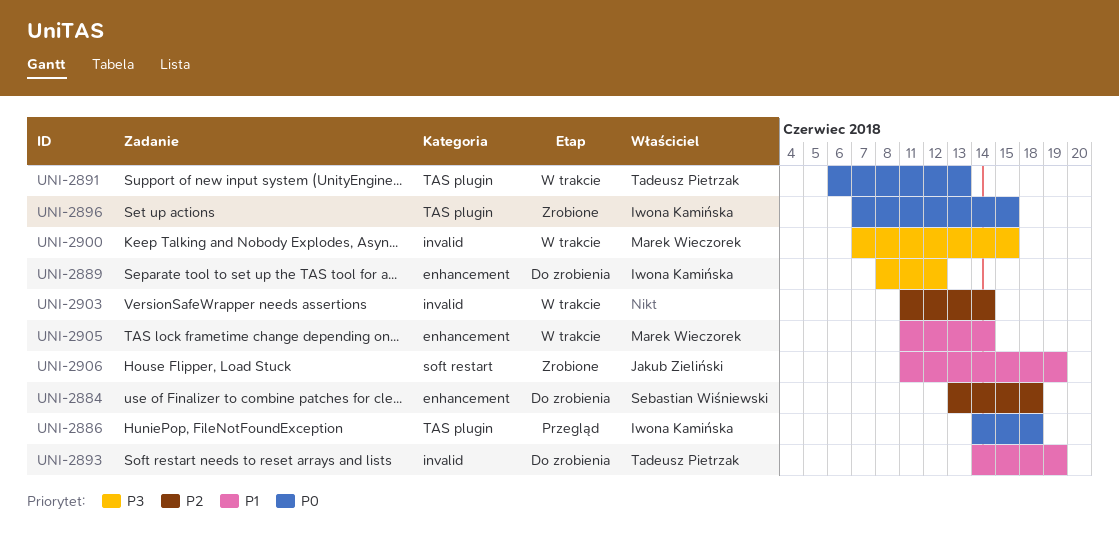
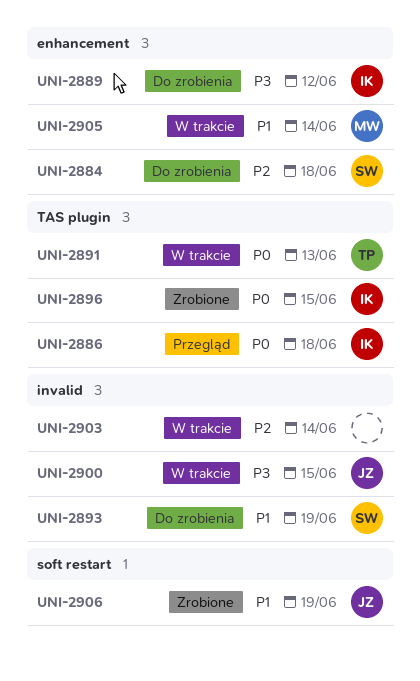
UNI-2893, owner: Tadeusz Pietrzak -> Sebastian Wiśniewski
UNI-2900, owner: Marek Wieczorek -> Jakub Zieliński

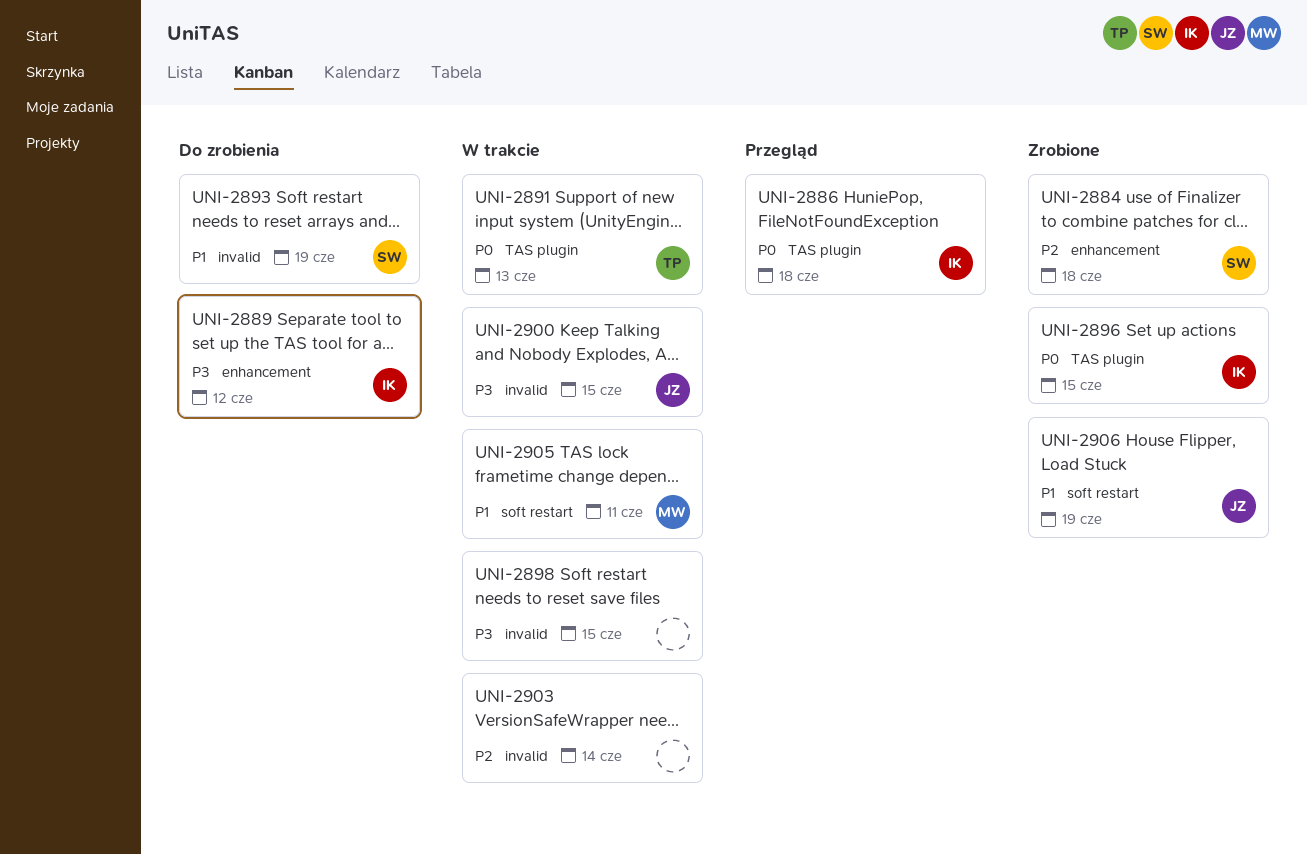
UNI-2884, status: Do zrobienia -> Zrobione
UNI-2898: none -> present
UNI-2905, label: enhancement -> soft restart
UNI-2905, due: Jun 14 -> Jun 11

